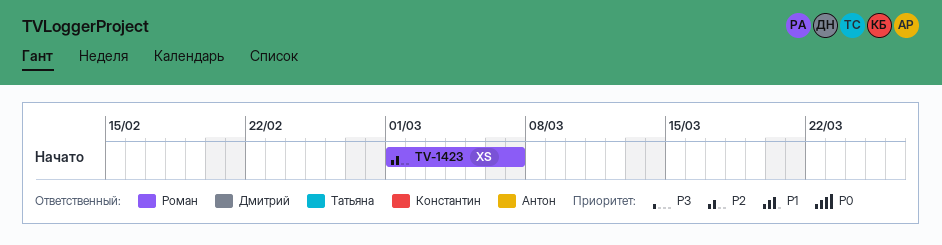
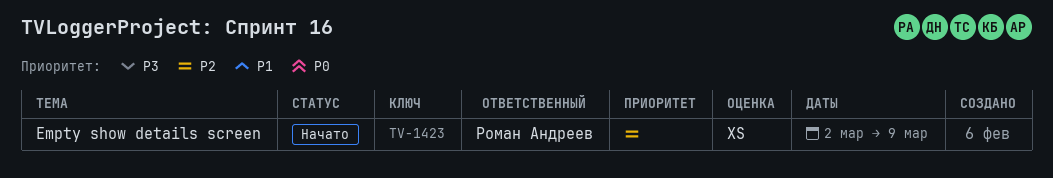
TV-1423, start: Mar 1 -> Mar 2
TV-1423, due: Mar 7 -> Mar 9

